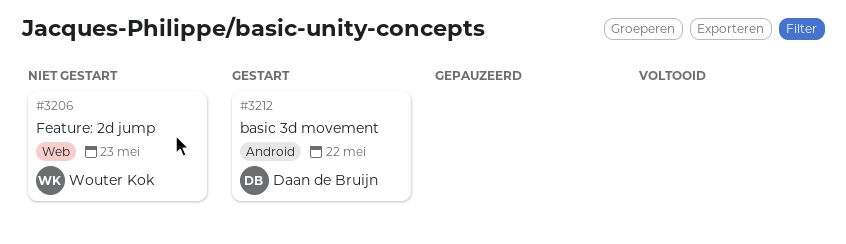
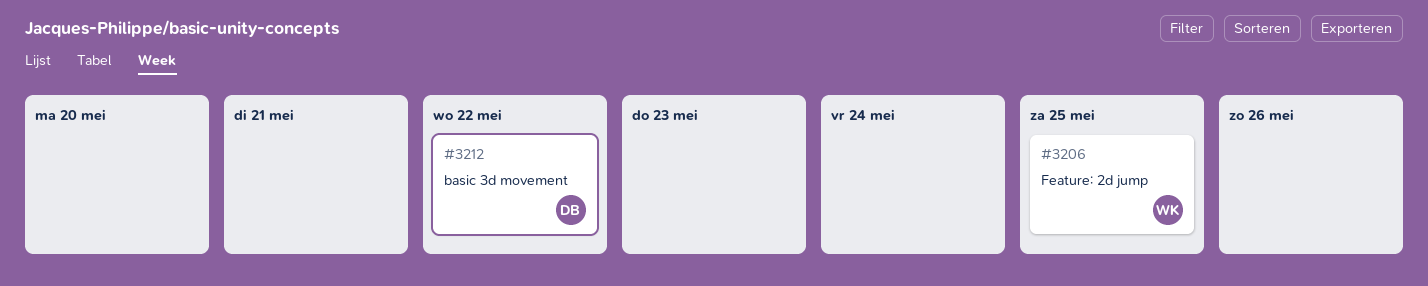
#3206, due: May 23 -> May 25

